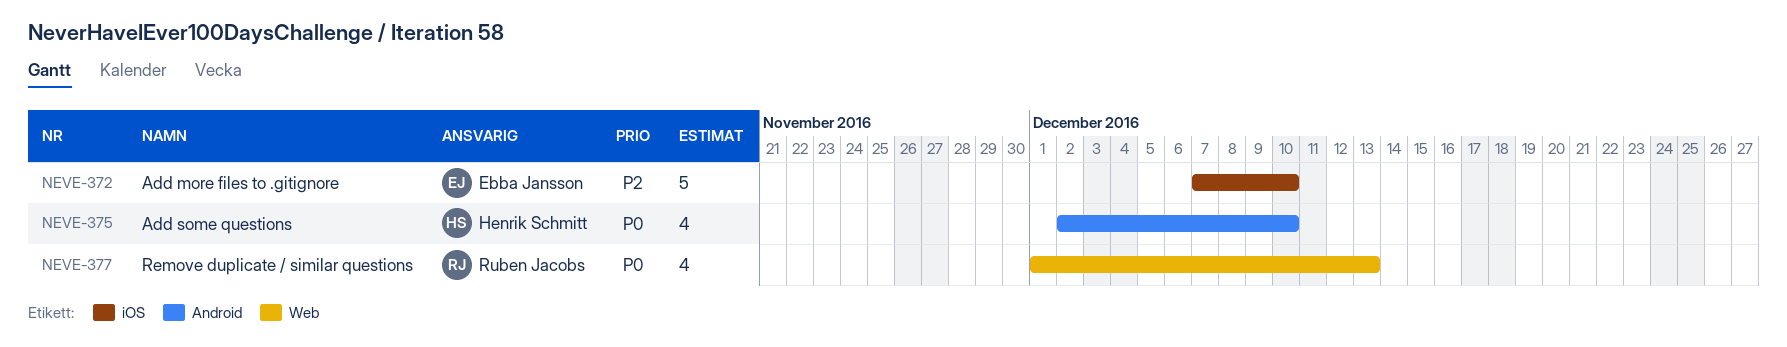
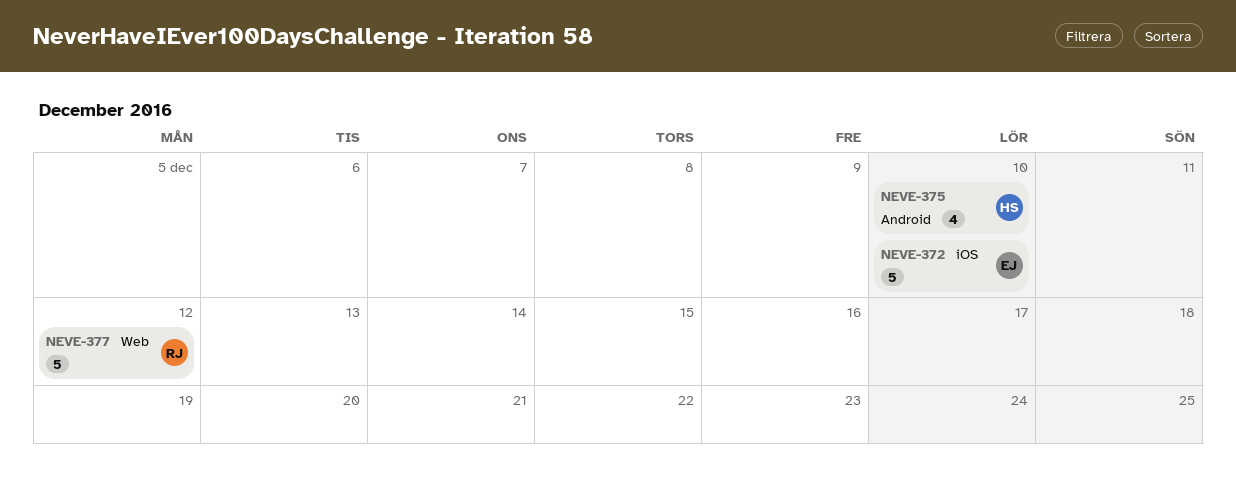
NEVE-377, estimate: 4 -> 5
NEVE-377, due: Dec 13 -> Dec 12

